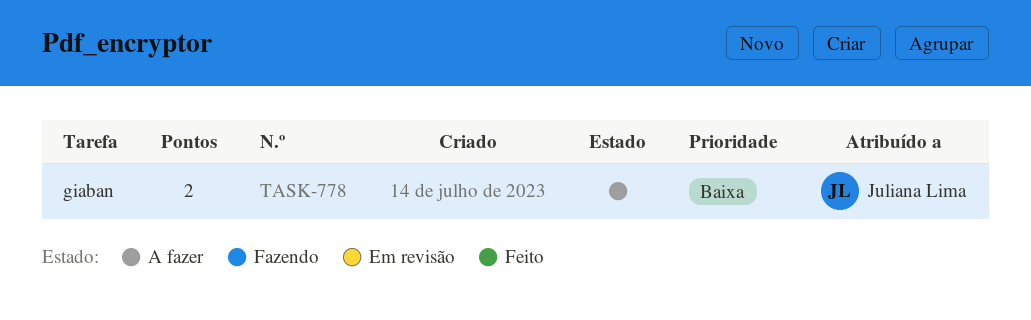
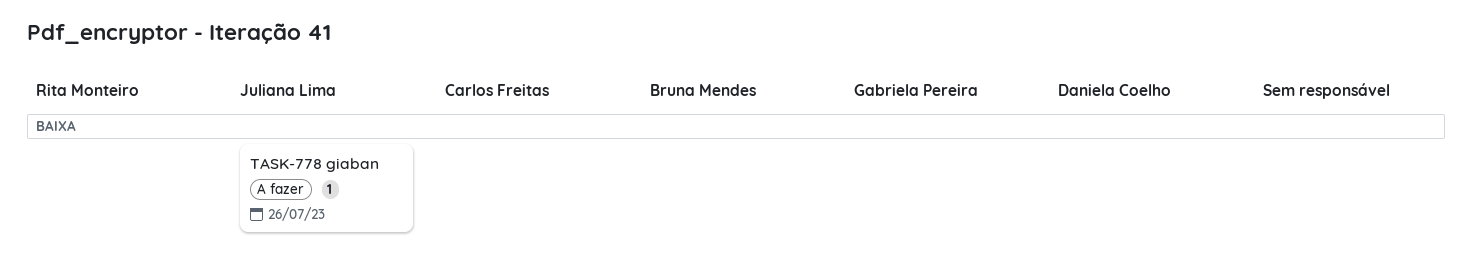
TASK-778, estimate: 2 -> 1

